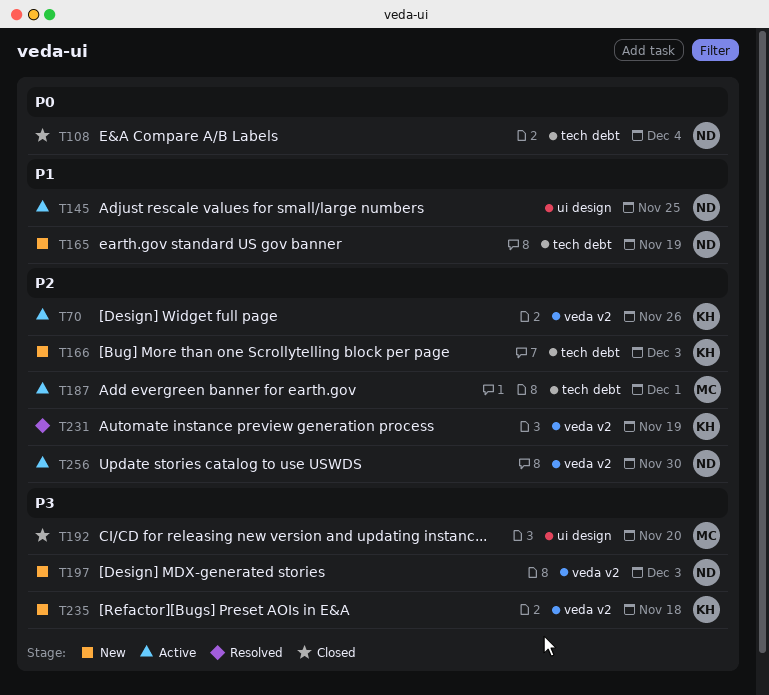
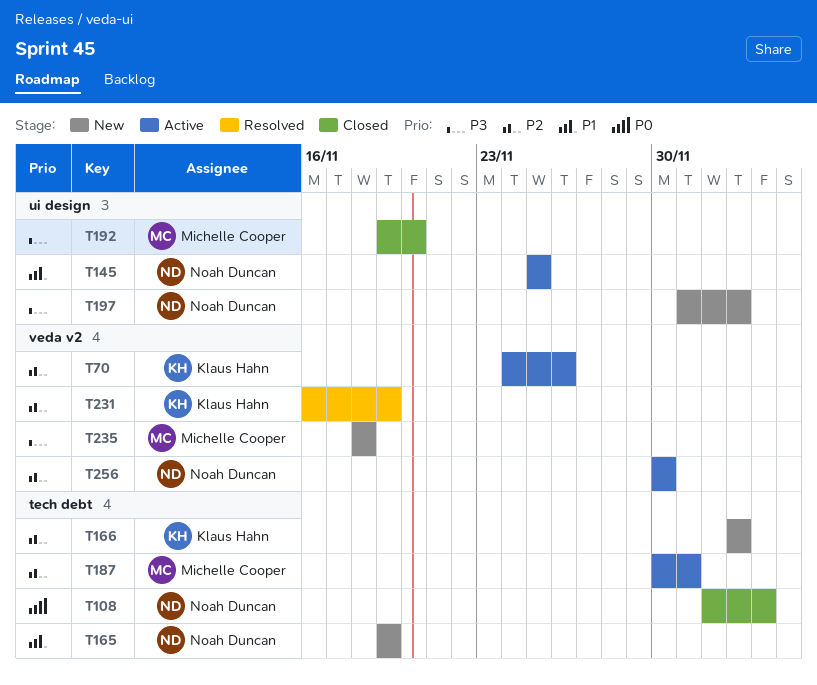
T197, label: veda v2 -> ui design
T235, owner: Klaus Hahn -> Michelle Cooper

